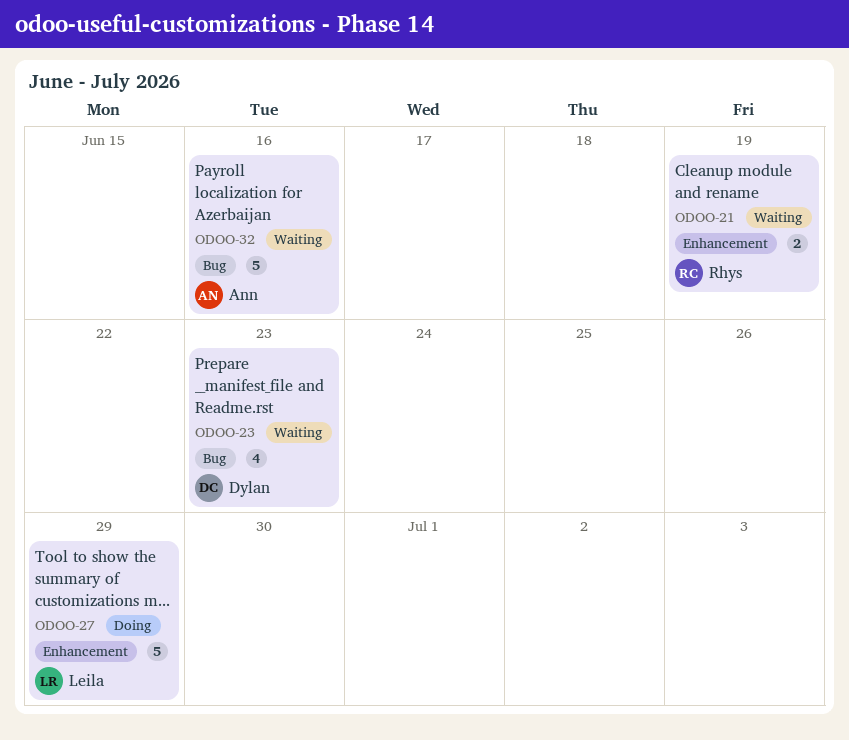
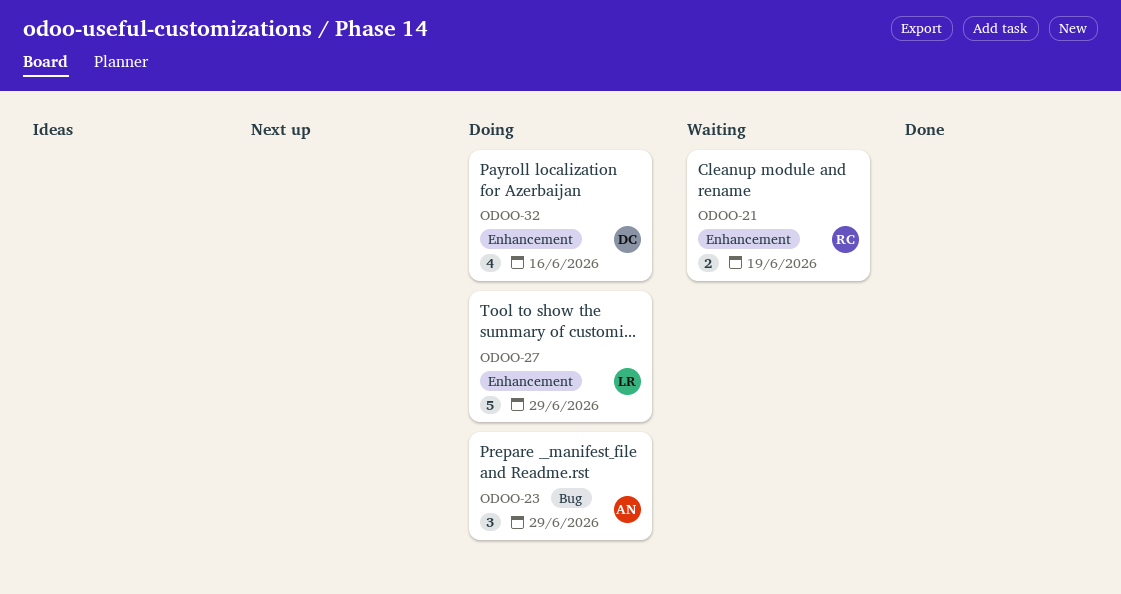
ODOO-23, status: Waiting -> Doing
ODOO-23, owner: Dylan -> Ann
ODOO-23, estimate: 4 -> 3
ODOO-23, due: Jun 23 -> Jun 29
ODOO-32, status: Waiting -> Doing
ODOO-32, owner: Ann -> Dylan
ODOO-32, label: Bug -> Enhancement
ODOO-32, estimate: 5 -> 4

